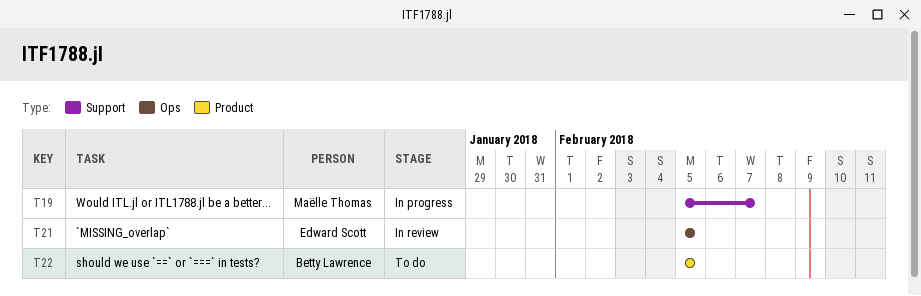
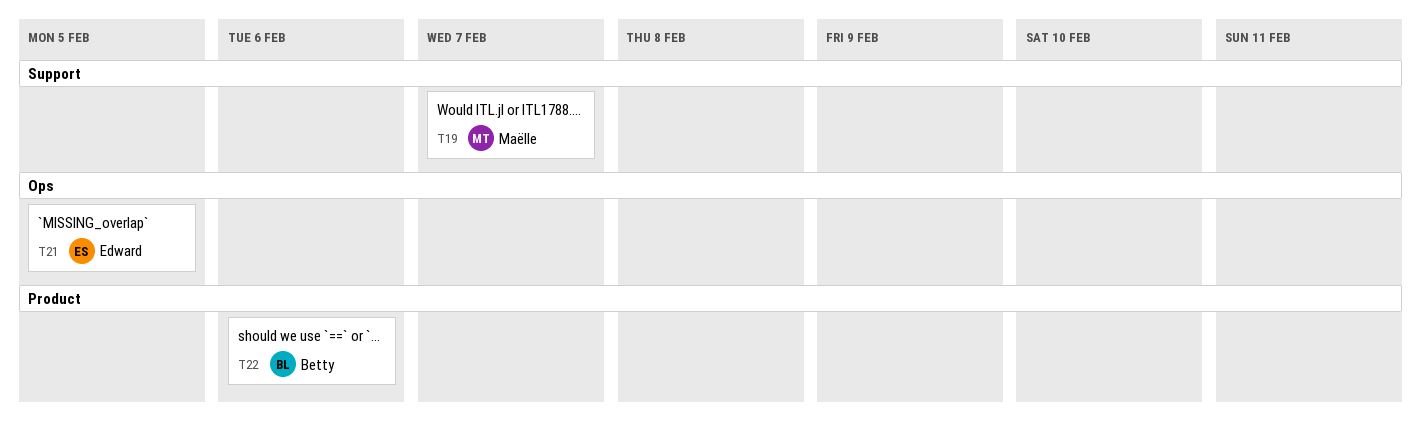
T22, due: Feb 5 -> Feb 6

